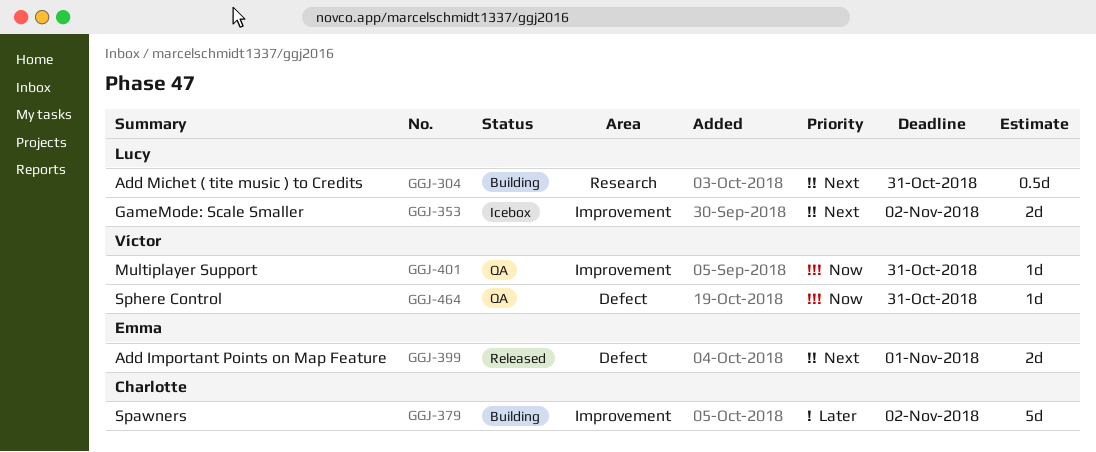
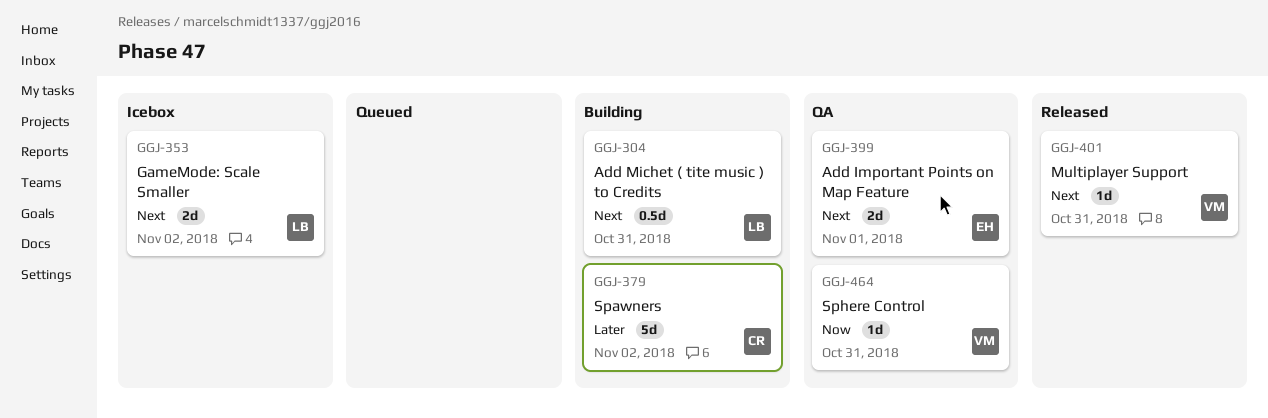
GGJ-399, status: Released -> QA
GGJ-401, status: QA -> Released
GGJ-401, priority: Now -> Next

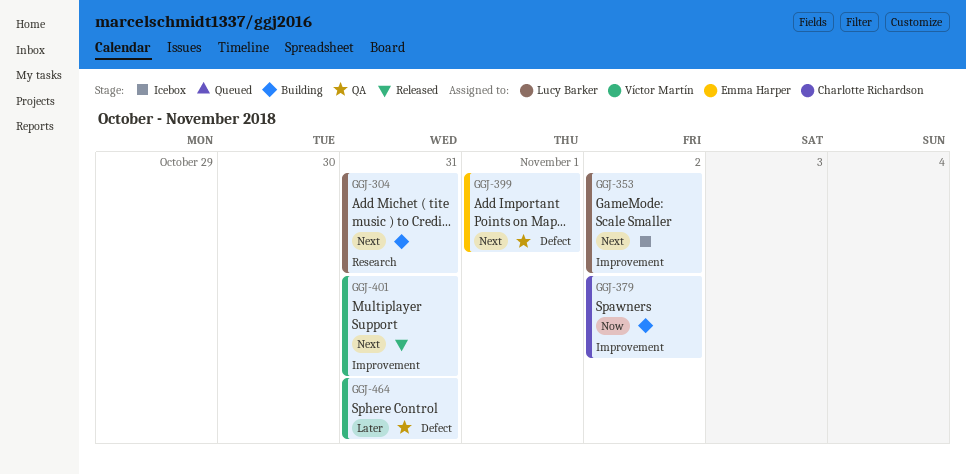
GGJ-379, priority: Later -> Now
GGJ-464, priority: Now -> Later

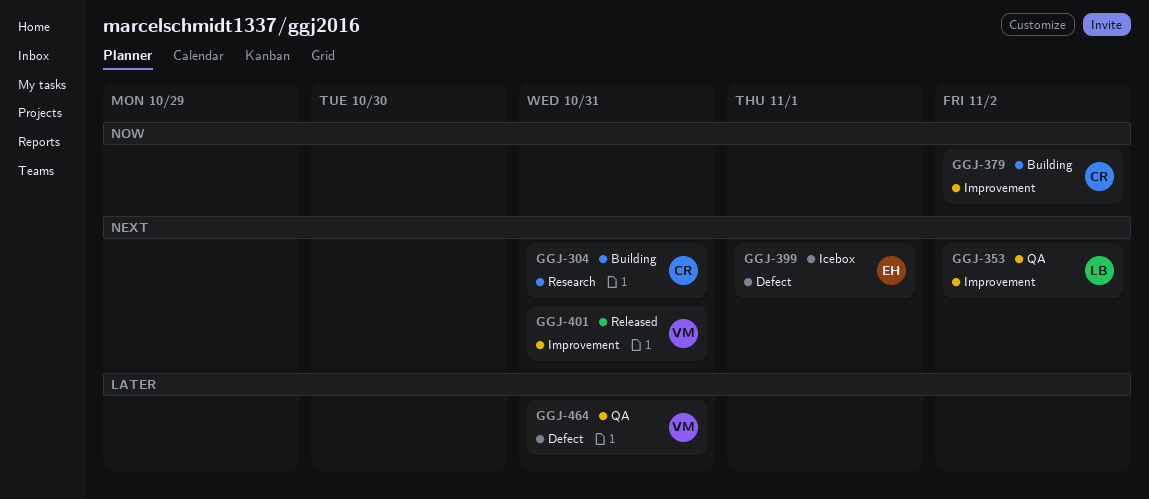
GGJ-304, owner: Lucy Barker -> Charlotte Richardson
GGJ-353, status: Icebox -> QA
GGJ-399, status: QA -> Icebox

